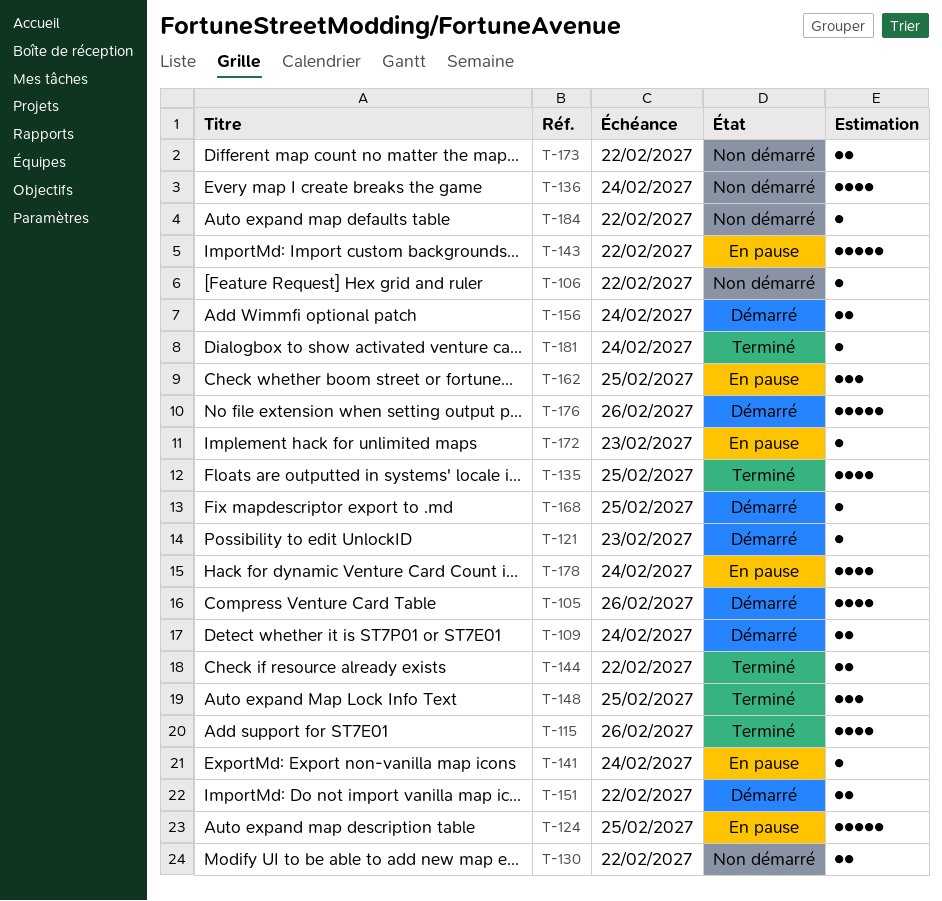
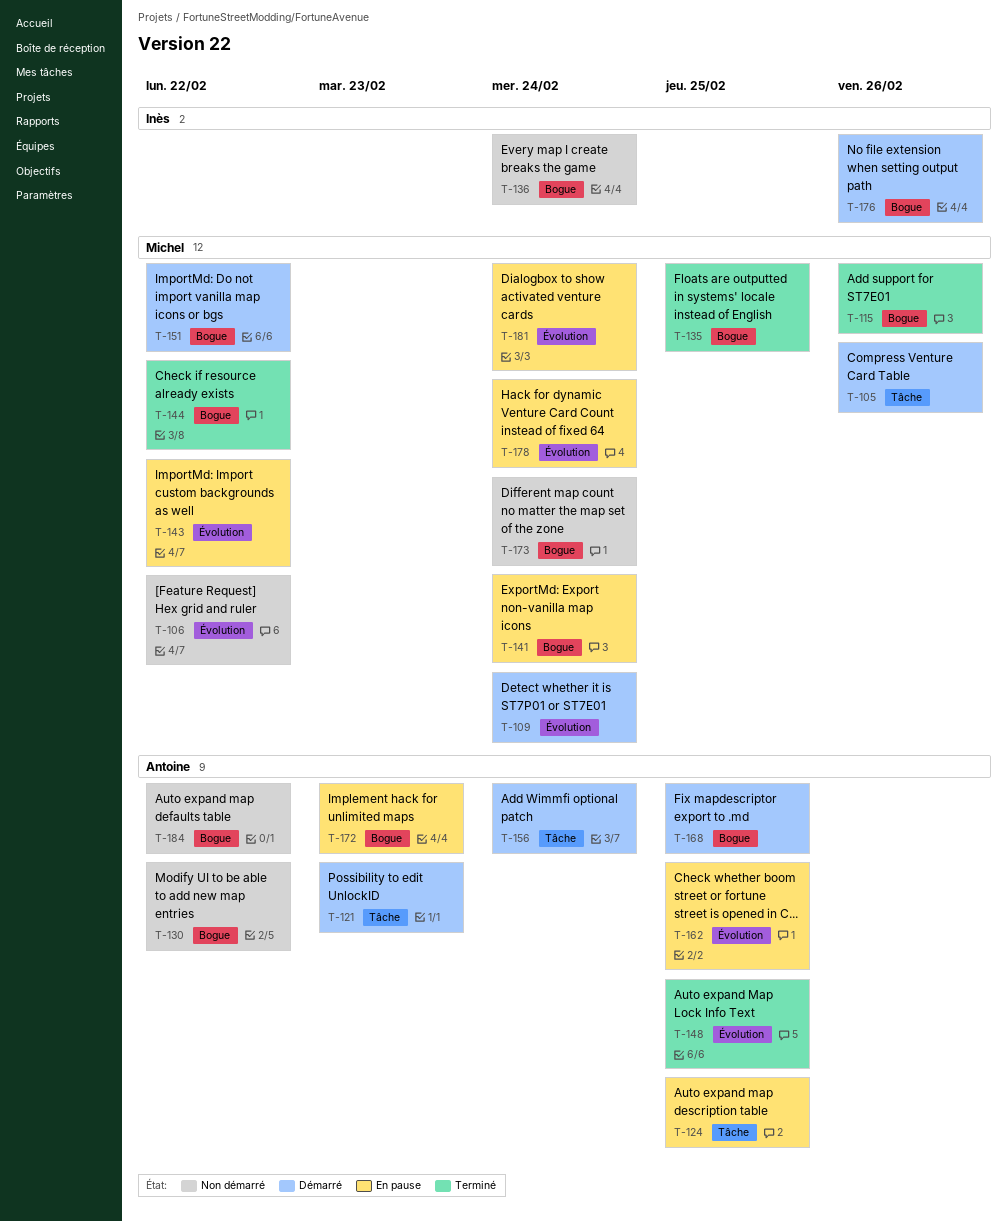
T-173, due: Feb 22 -> Feb 24
T-181, status: Terminé -> En pause

